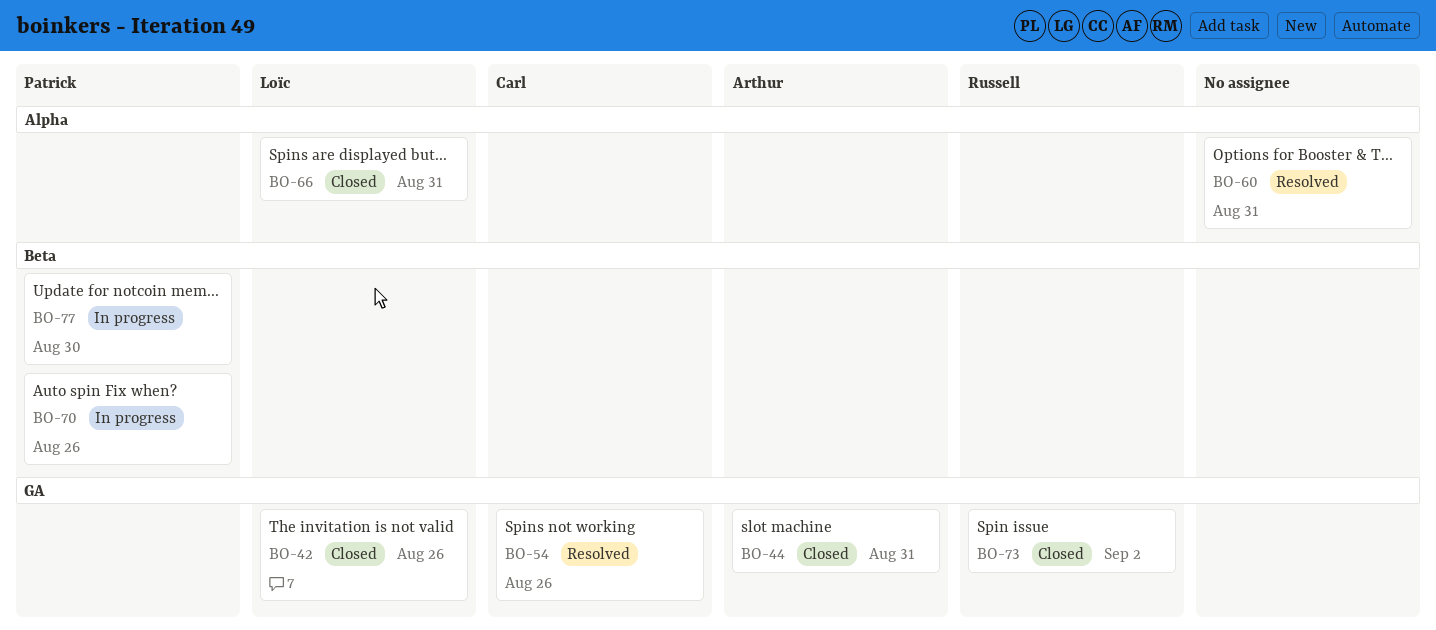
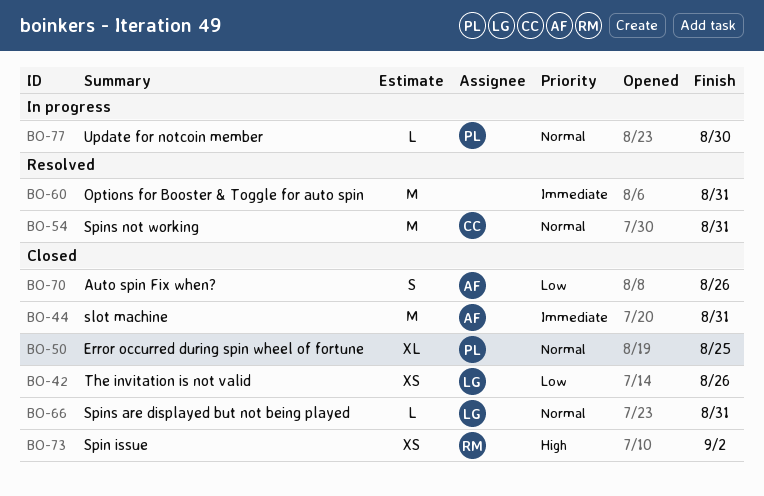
BO-50: none -> present
BO-54, due: Aug 26 -> Aug 31
BO-70, status: In progress -> Closed
BO-70, owner: Patrick -> Arthur

